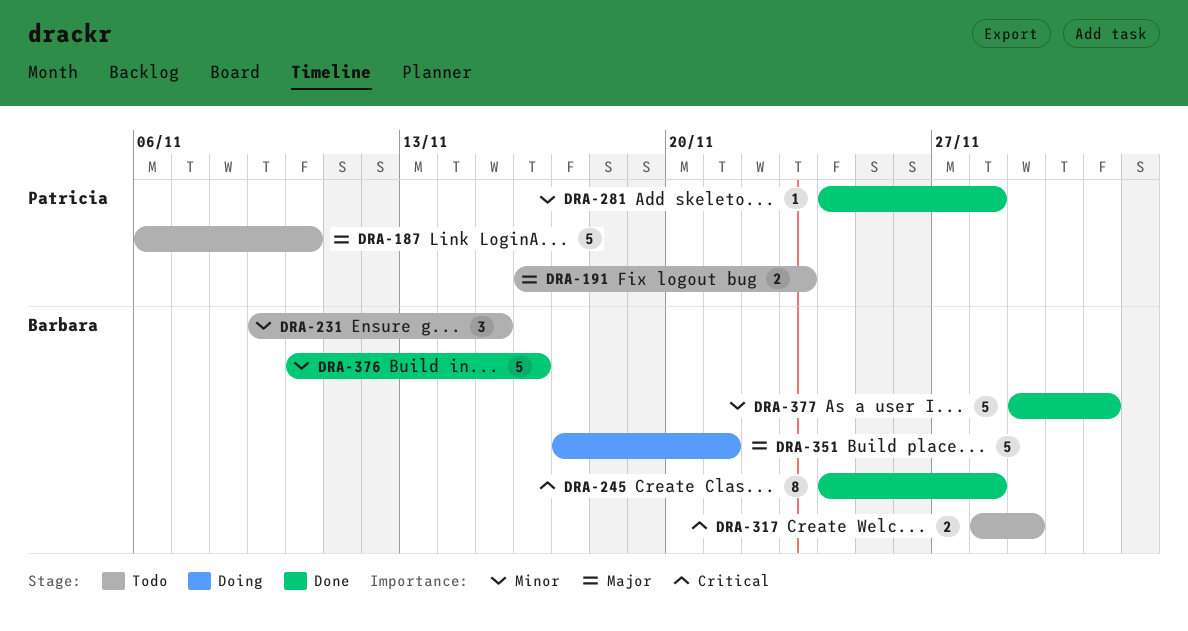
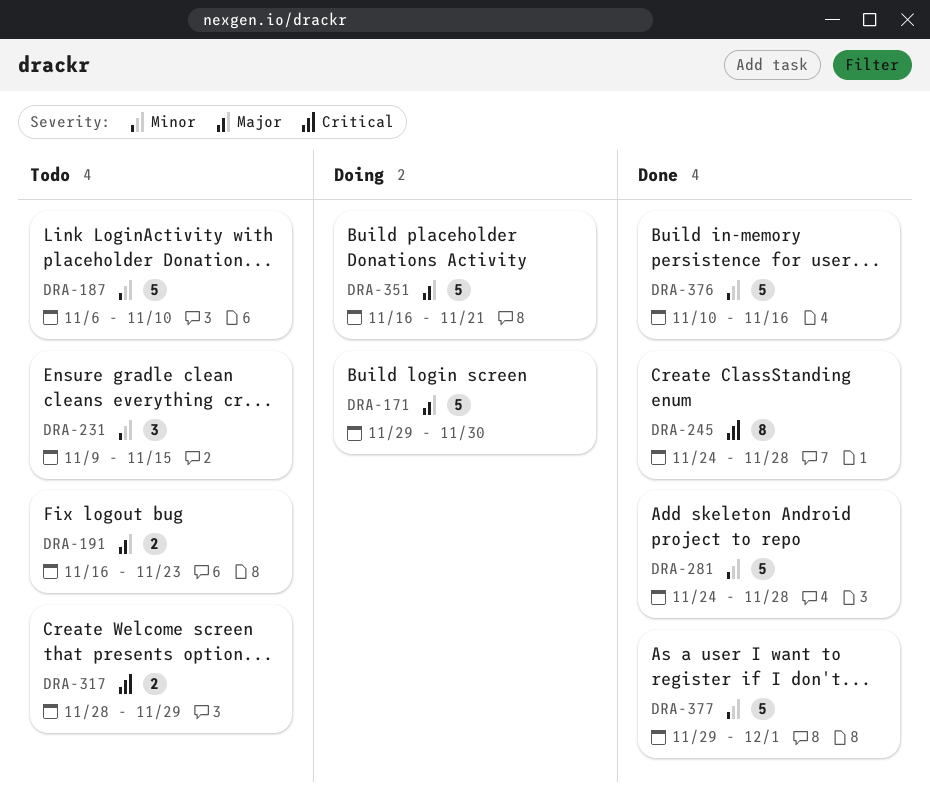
DRA-171: none -> present
DRA-187, priority: Major -> Minor
DRA-281, estimate: 1 -> 5
DRA-351, start: Nov 17 -> Nov 16

